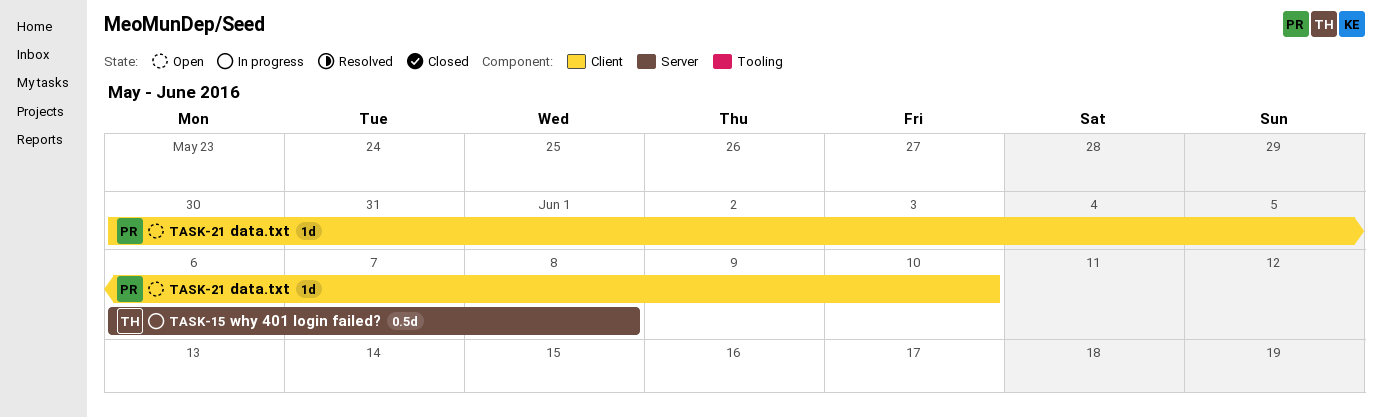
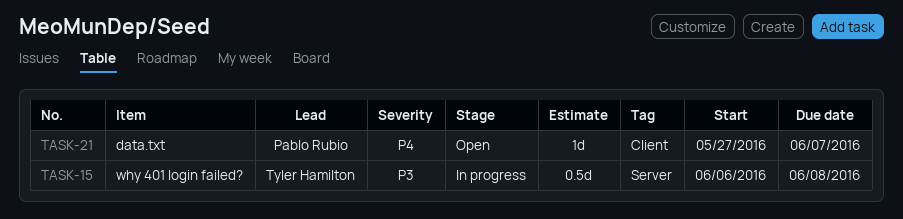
TASK-21, start: May 30 -> May 27
TASK-21, due: Jun 10 -> Jun 7

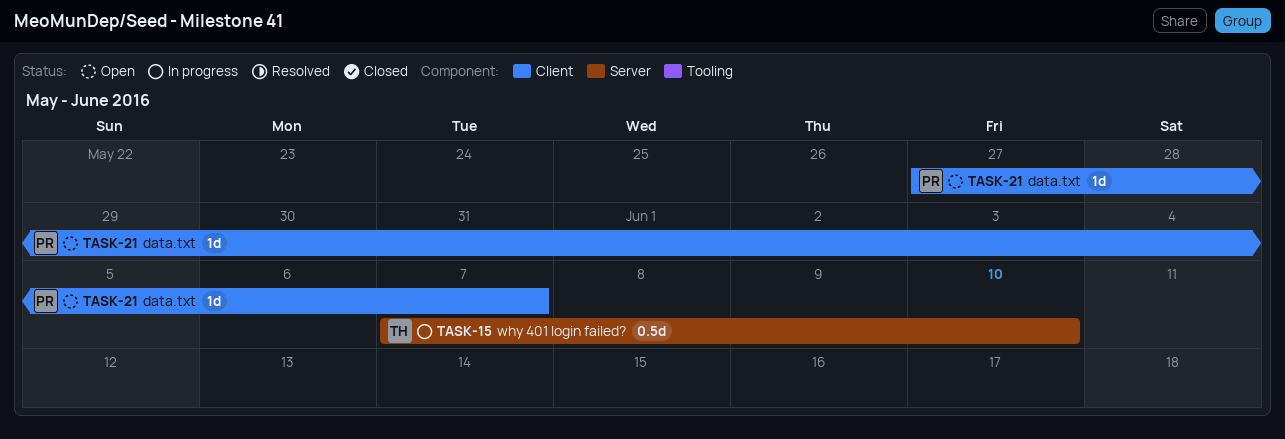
TASK-15, start: Jun 6 -> Jun 7
TASK-15, due: Jun 8 -> Jun 10

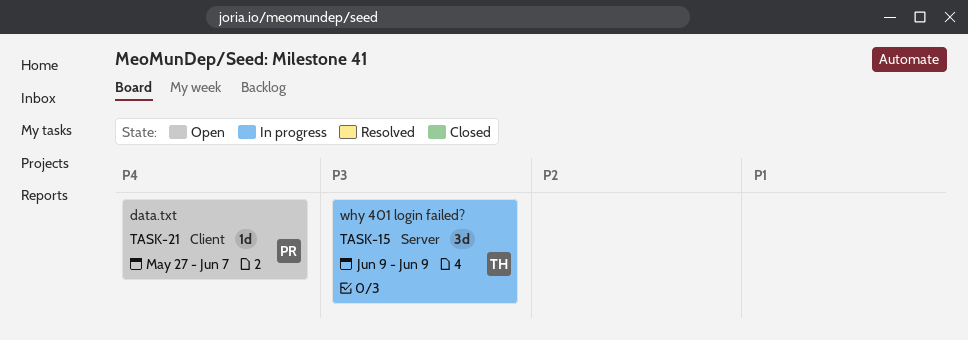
TASK-15, estimate: 0.5d -> 3d
TASK-15, start: Jun 7 -> Jun 9
TASK-15, due: Jun 10 -> Jun 9

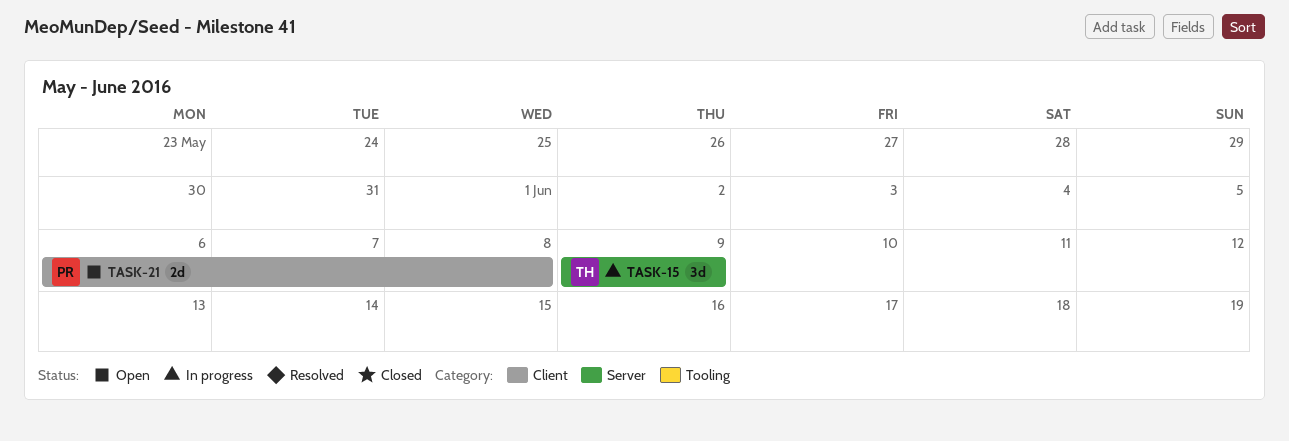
TASK-21, estimate: 1d -> 2d
TASK-21, start: May 27 -> Jun 6
TASK-21, due: Jun 7 -> Jun 8

